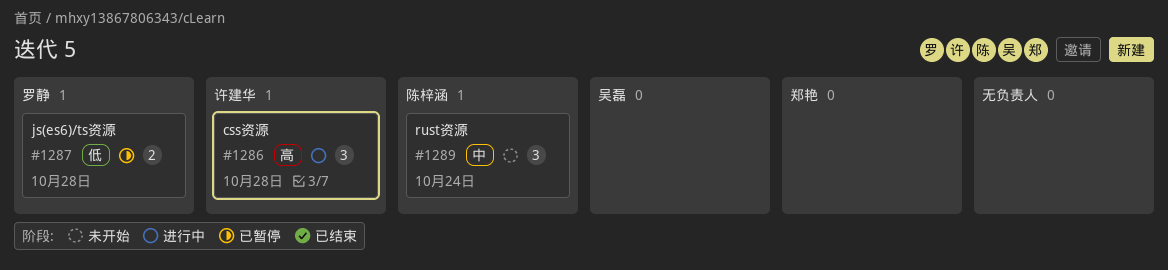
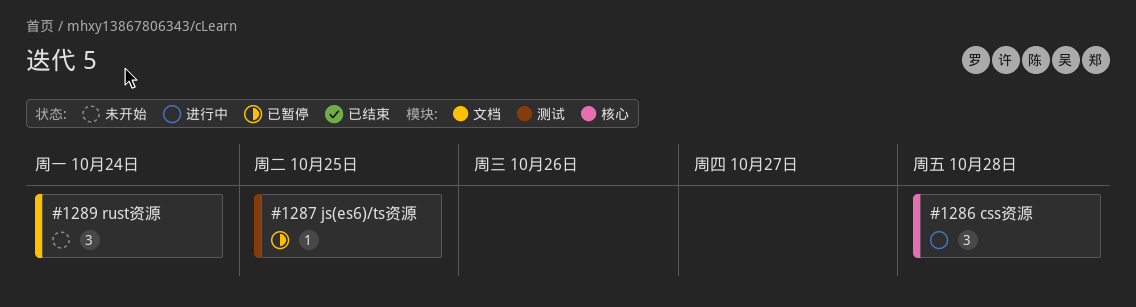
#1287, estimate: 2 -> 1
#1287, due: Oct 28 -> Oct 25

